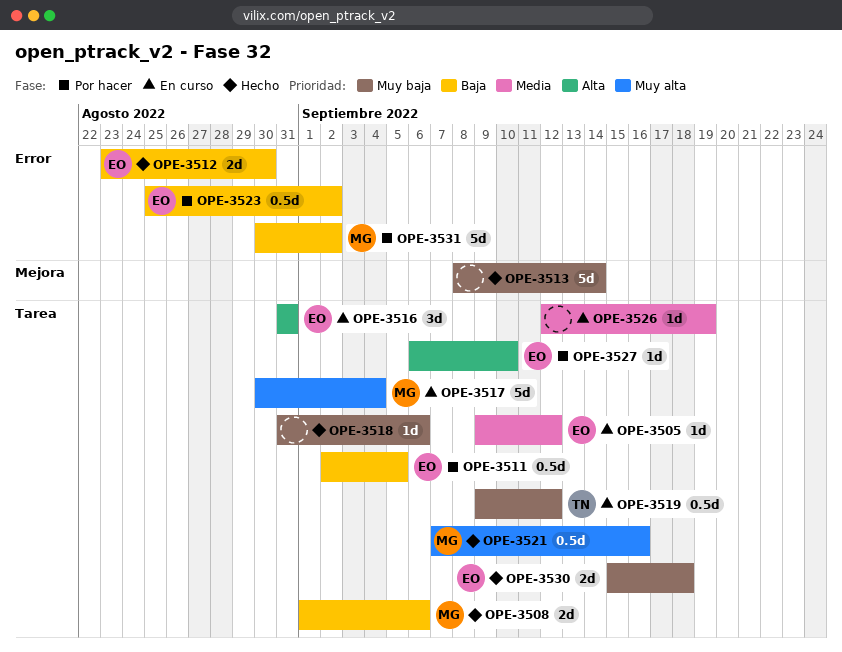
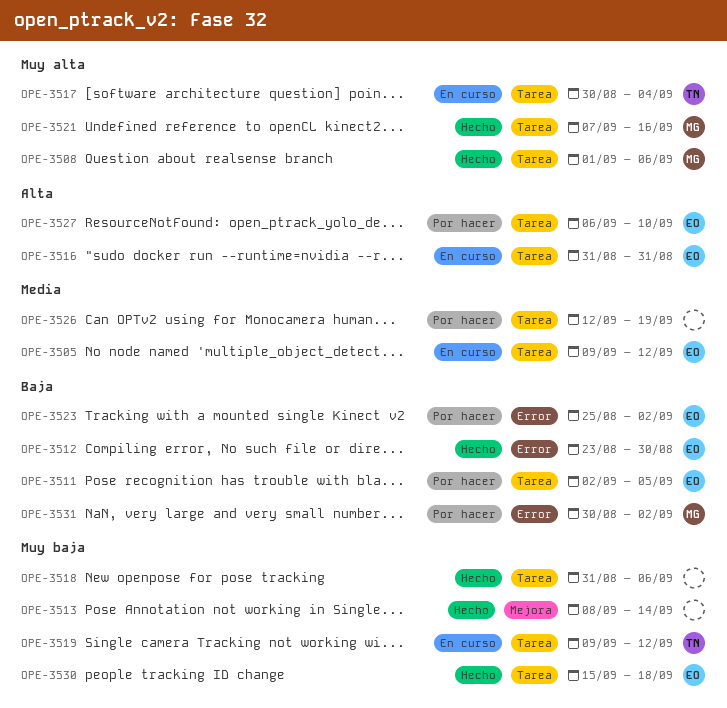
OPE-3508, priority: Baja -> Muy alta
OPE-3517, owner: MG -> TN
OPE-3526, status: En curso -> Por hacer

